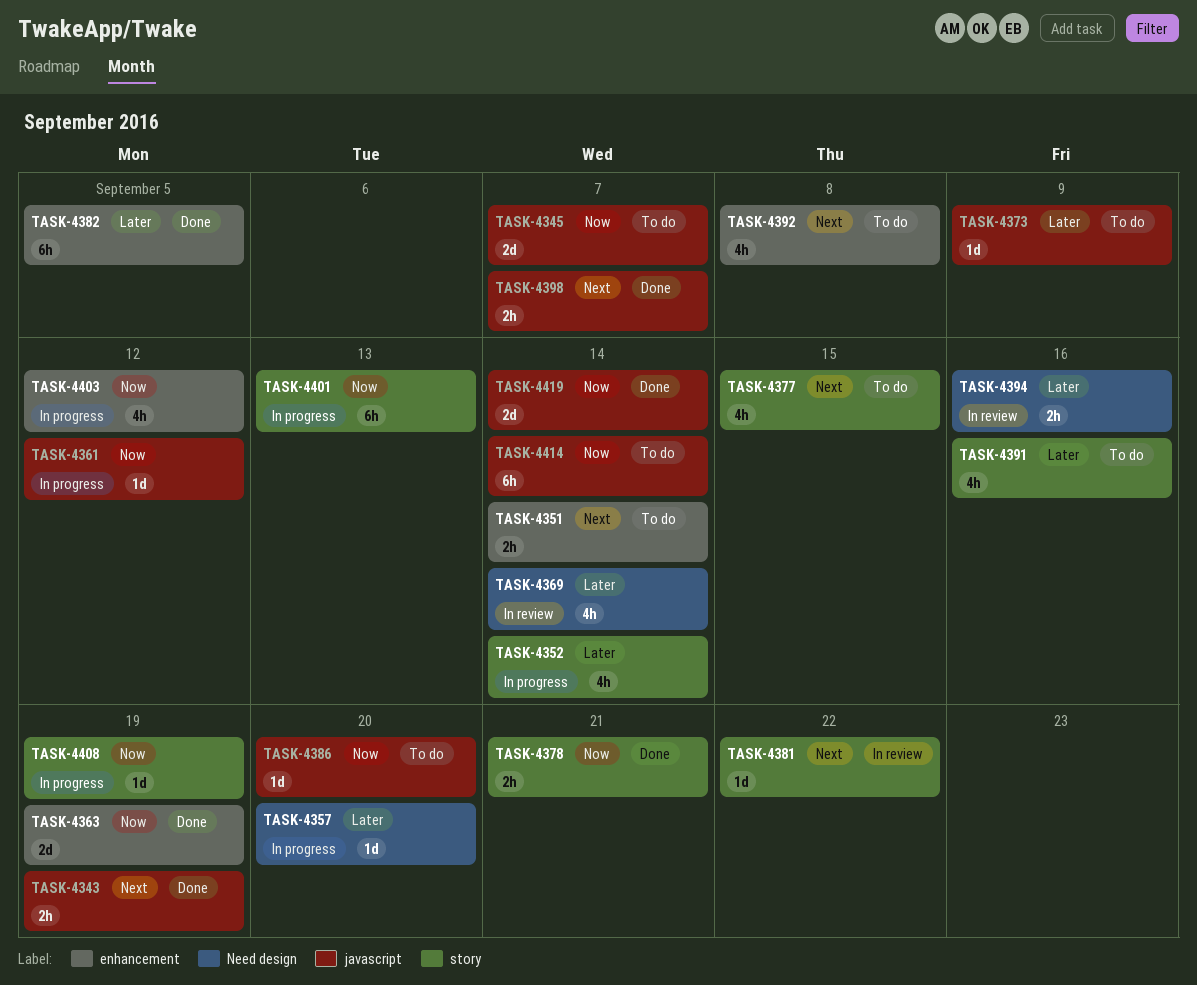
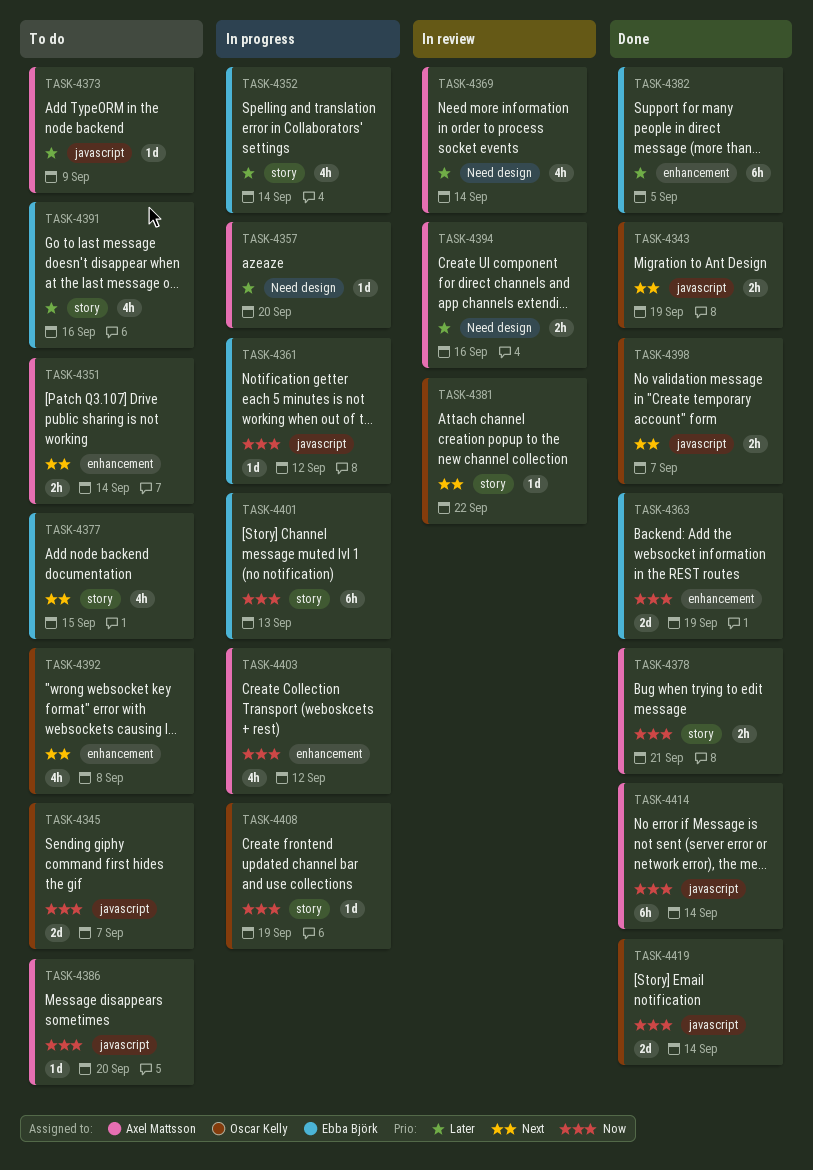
TASK-4414, status: To do -> Done

